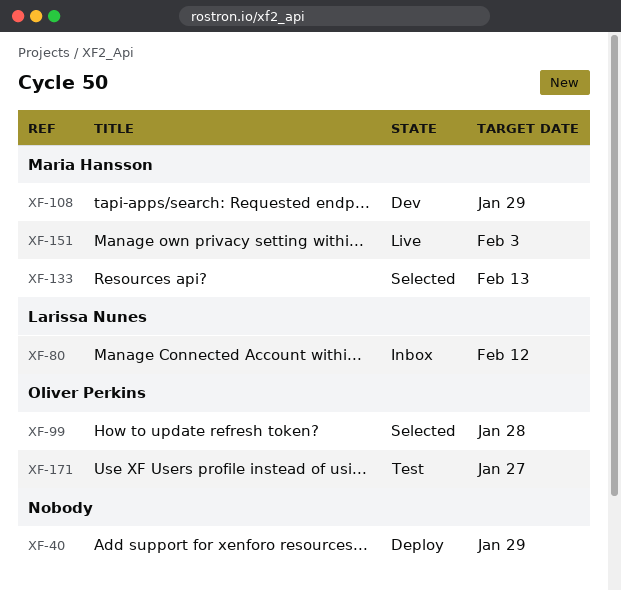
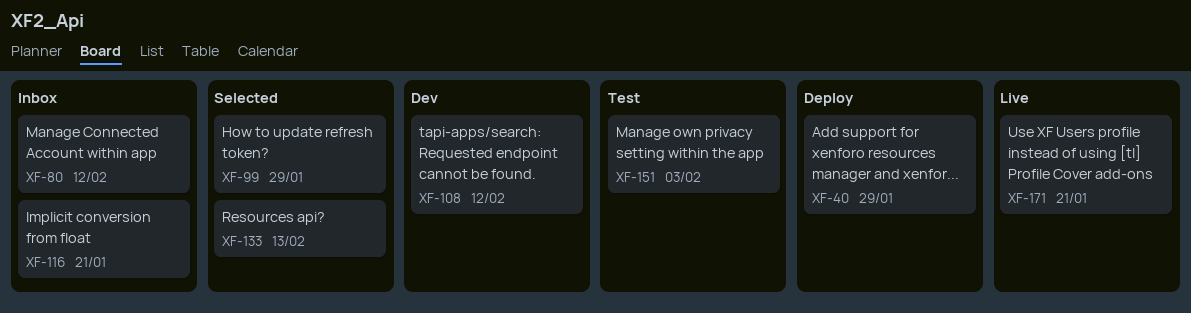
XF-99, due: Jan 28 -> Jan 29
XF-108, due: Jan 29 -> Feb 12
XF-116: none -> present
XF-151, status: Live -> Test
XF-171, status: Test -> Live
XF-171, due: Jan 27 -> Jan 21

